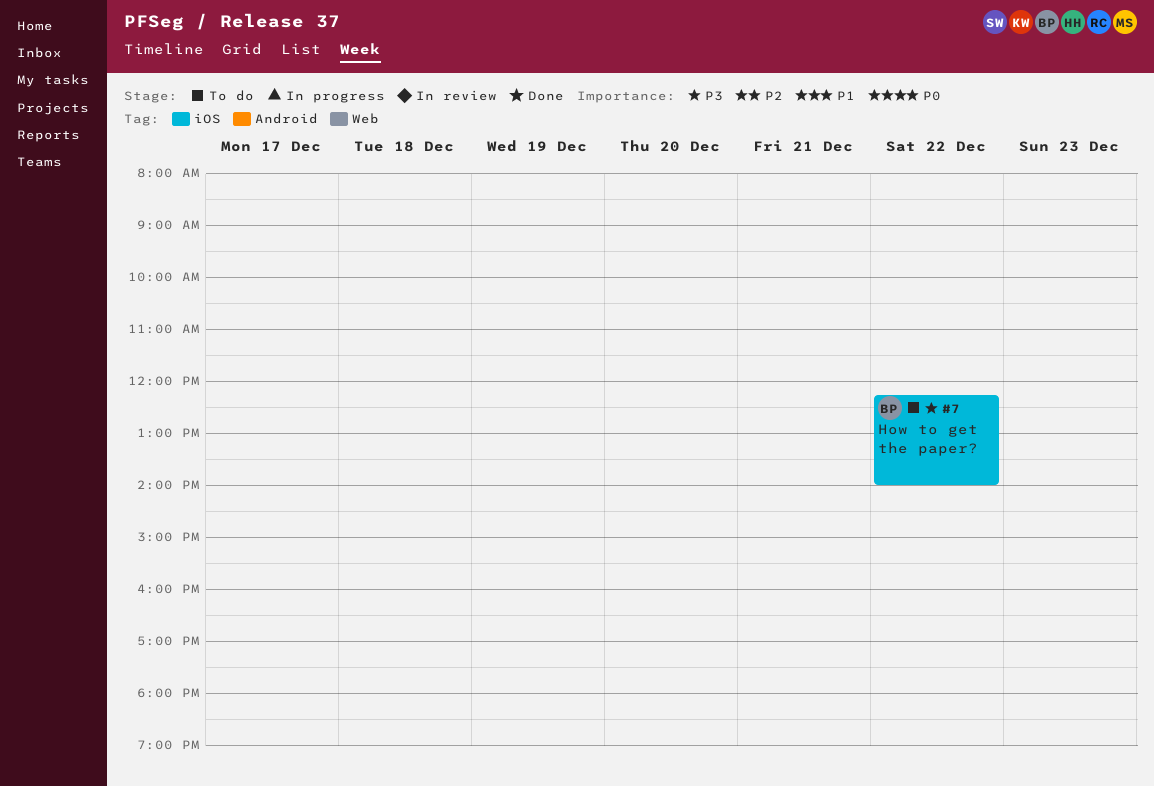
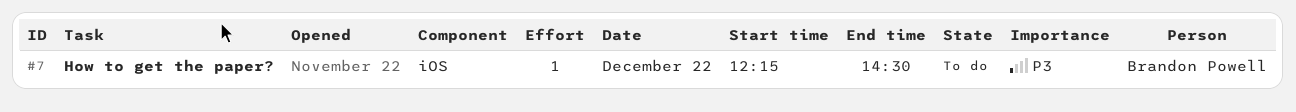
#7, ends: 14:00 -> 14:30

